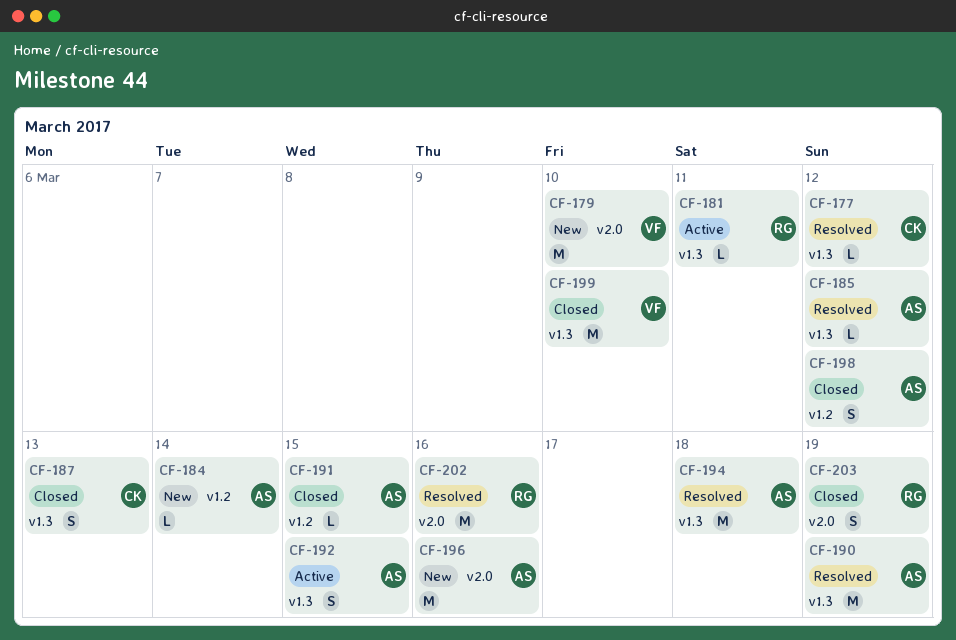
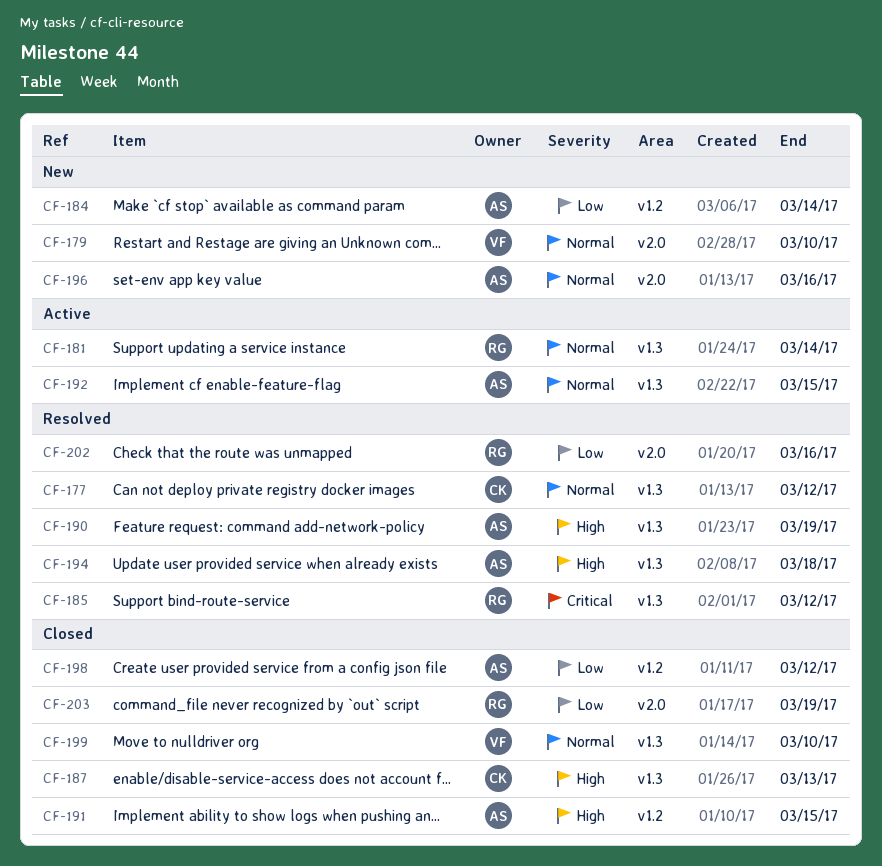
CF-181, due: Mar 11 -> Mar 14
CF-185, owner: AS -> RG

